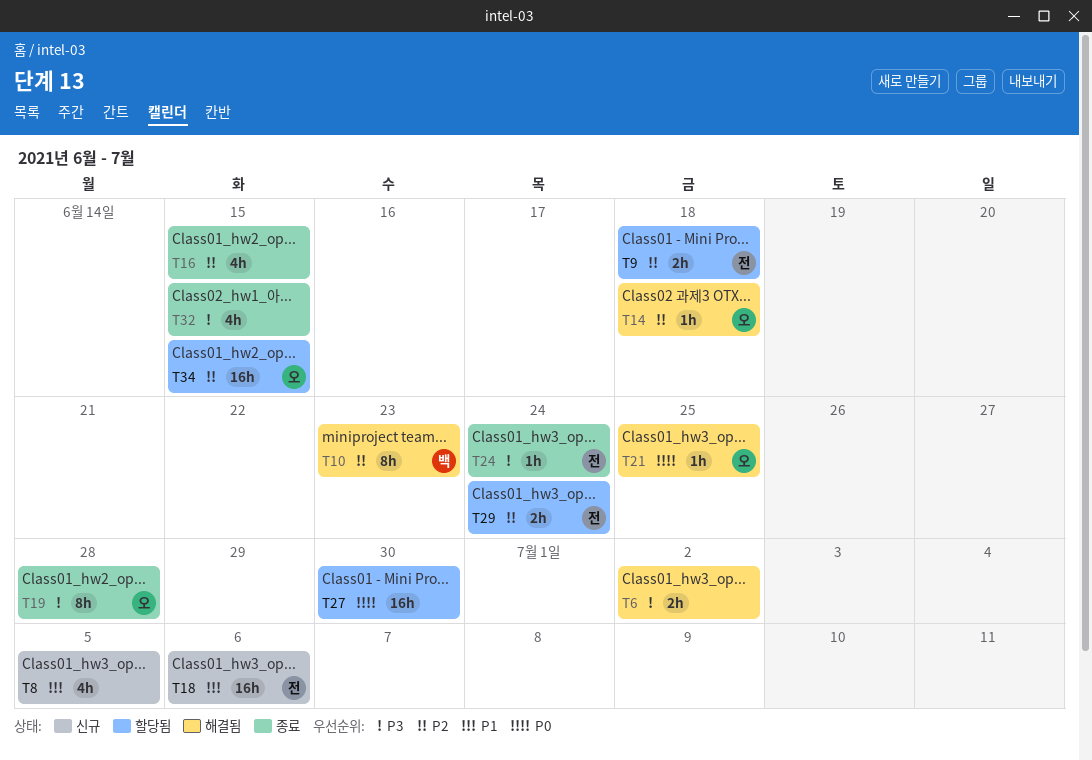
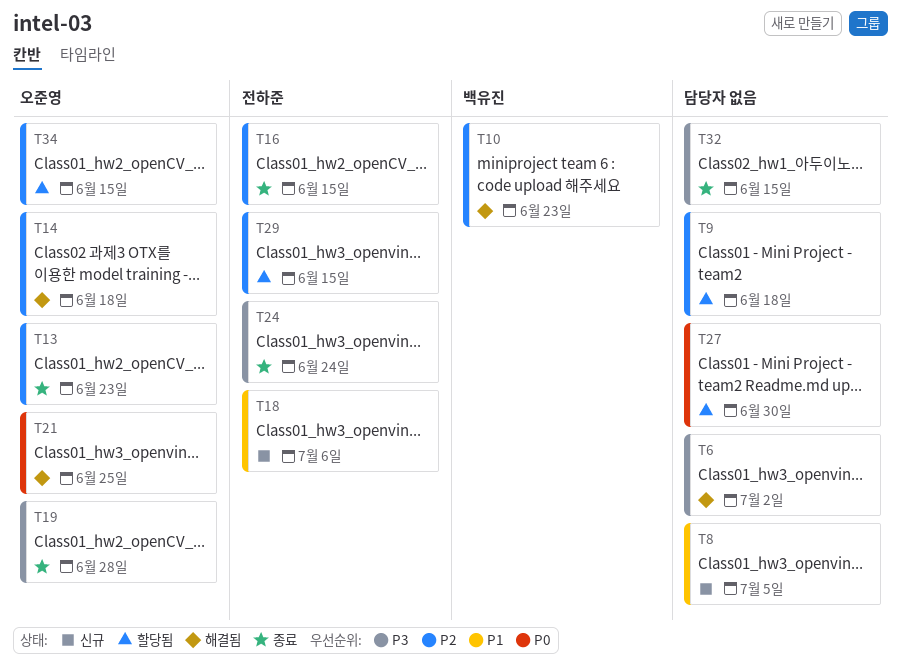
T9, owner: 전하준 -> none
T13: none -> present
T16, owner: none -> 전하준
T29, due: Jun 24 -> Jun 15

